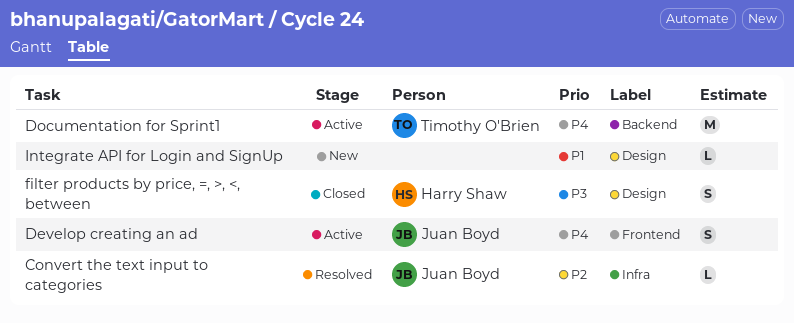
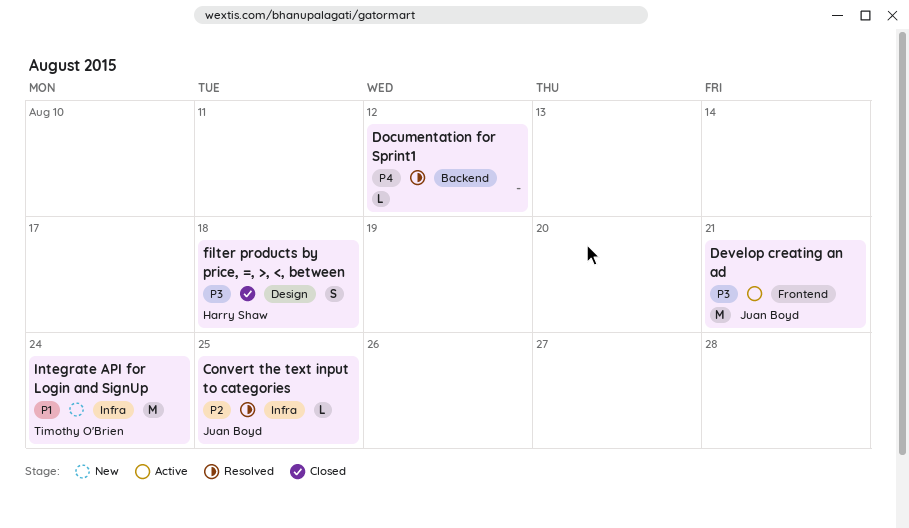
Develop creating an ad, priority: P4 -> P3
Develop creating an ad, estimate: S -> M
Documentation for Sprint1, status: Active -> Resolved
Documentation for Sprint1, owner: Timothy O'Brien -> none
Documentation for Sprint1, estimate: M -> L
Integrate API for Login and SignUp, owner: none -> Timothy O'Brien
Integrate API for Login and SignUp, label: Design -> Infra
Integrate API for Login and SignUp, estimate: L -> M

